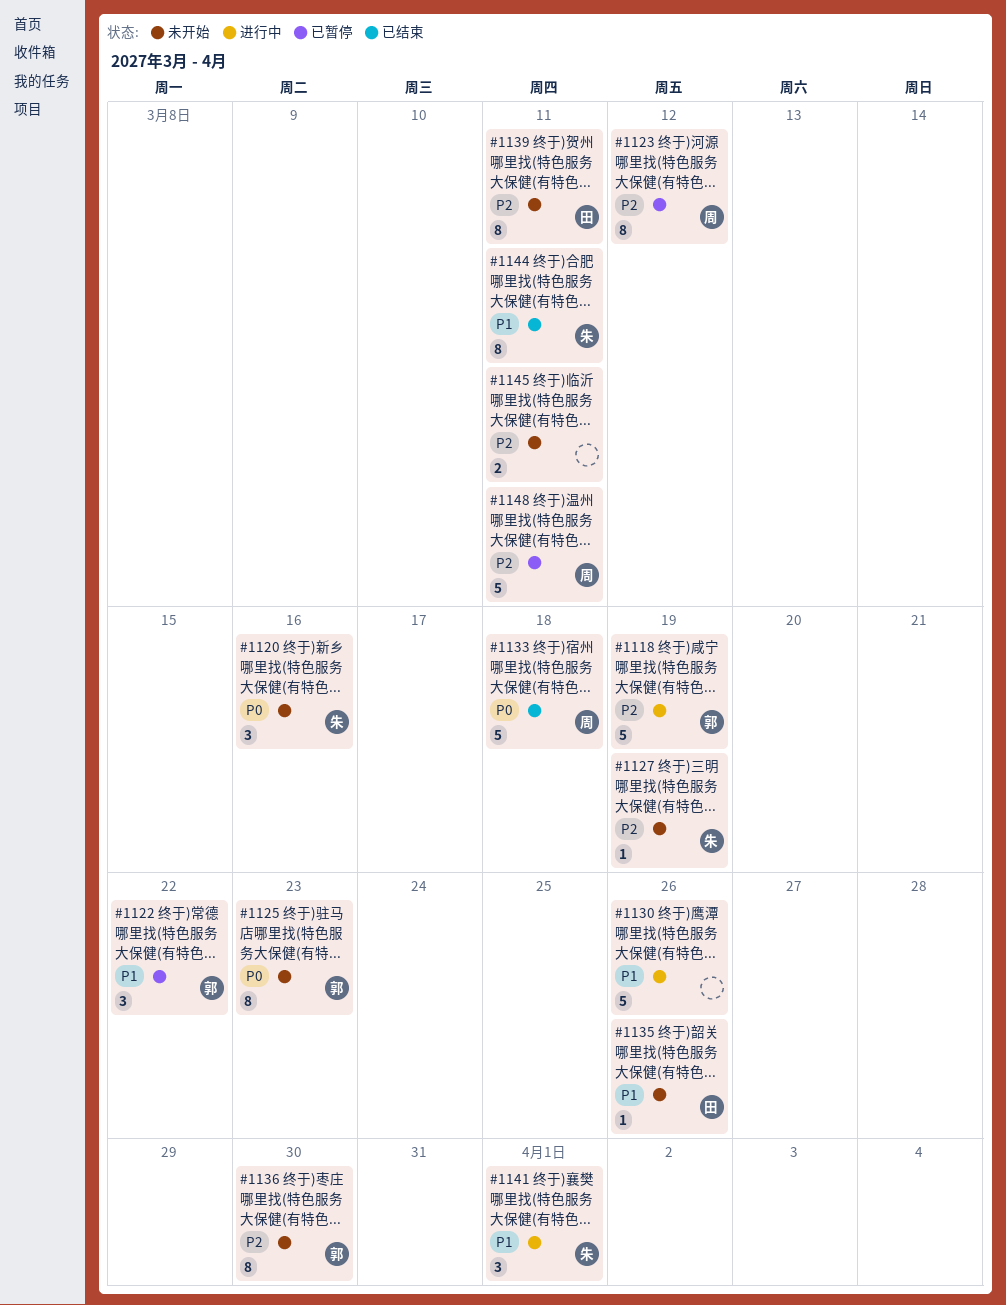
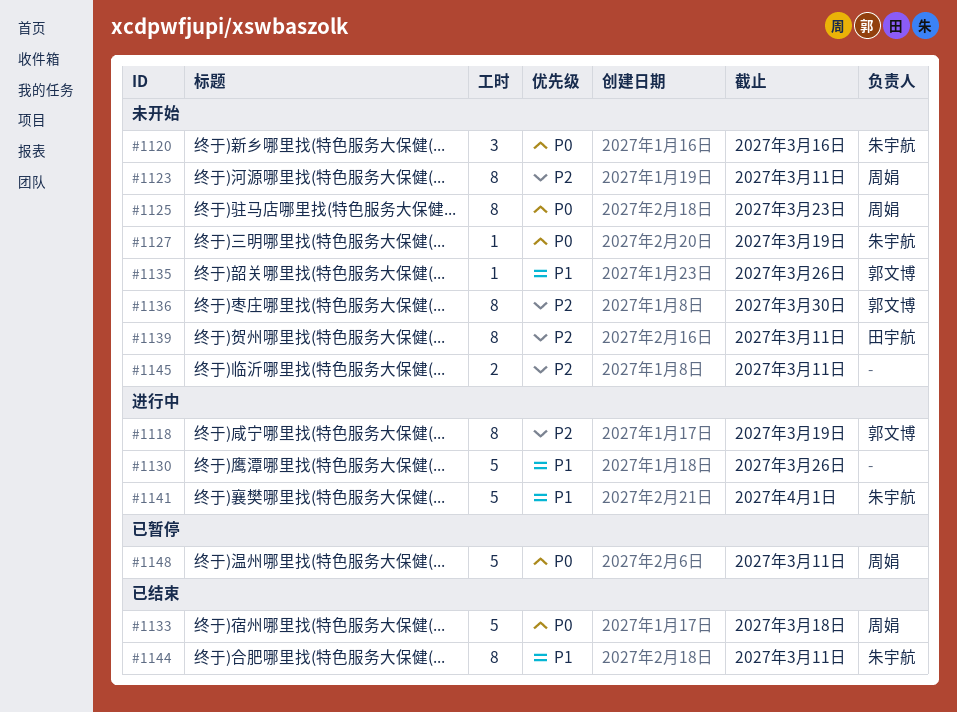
#1118, estimate: 5 -> 8
#1122: present -> none
#1123, status: 已暂停 -> 未开始
#1123, due: Mar 12 -> Mar 11
#1125, owner: 郭文博 -> 周娟
#1127, priority: P2 -> P0
#1135, owner: 田宇航 -> 郭文博
#1141, estimate: 3 -> 5
#1148, priority: P2 -> P0

